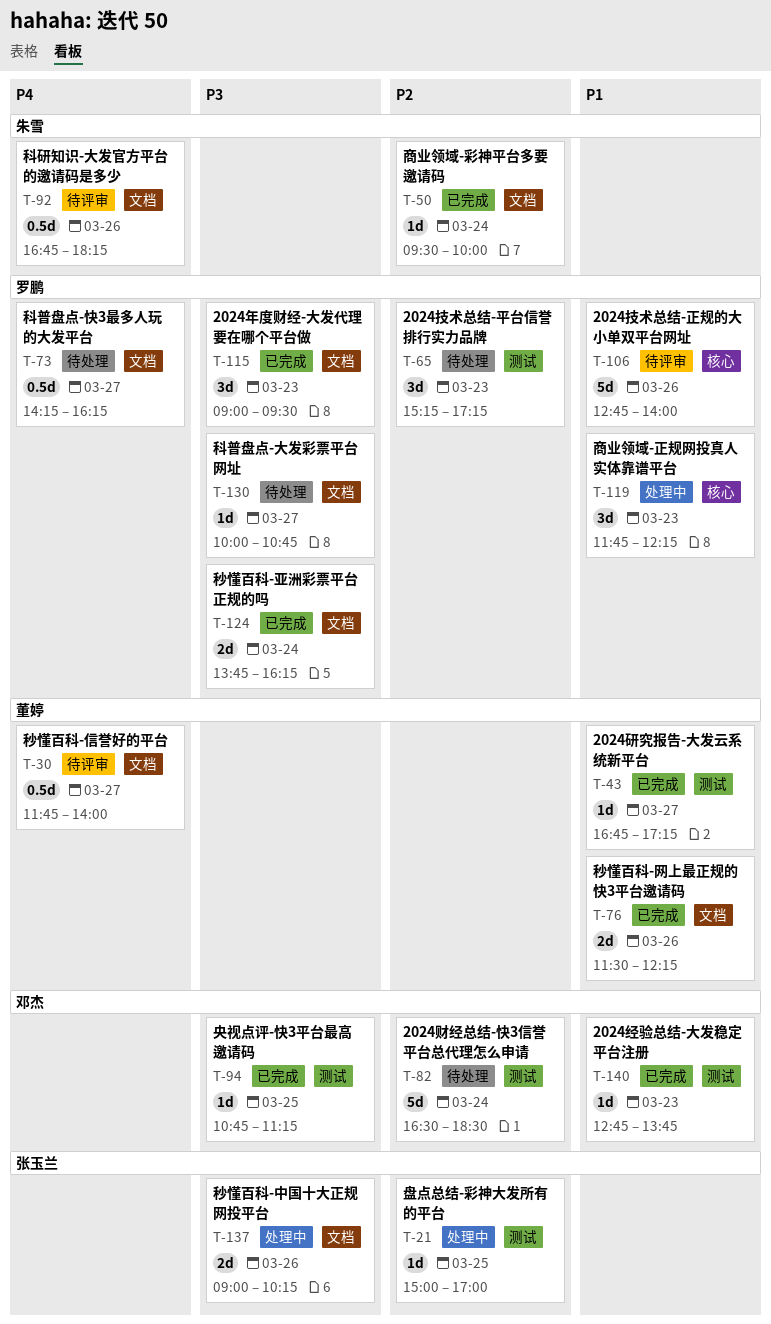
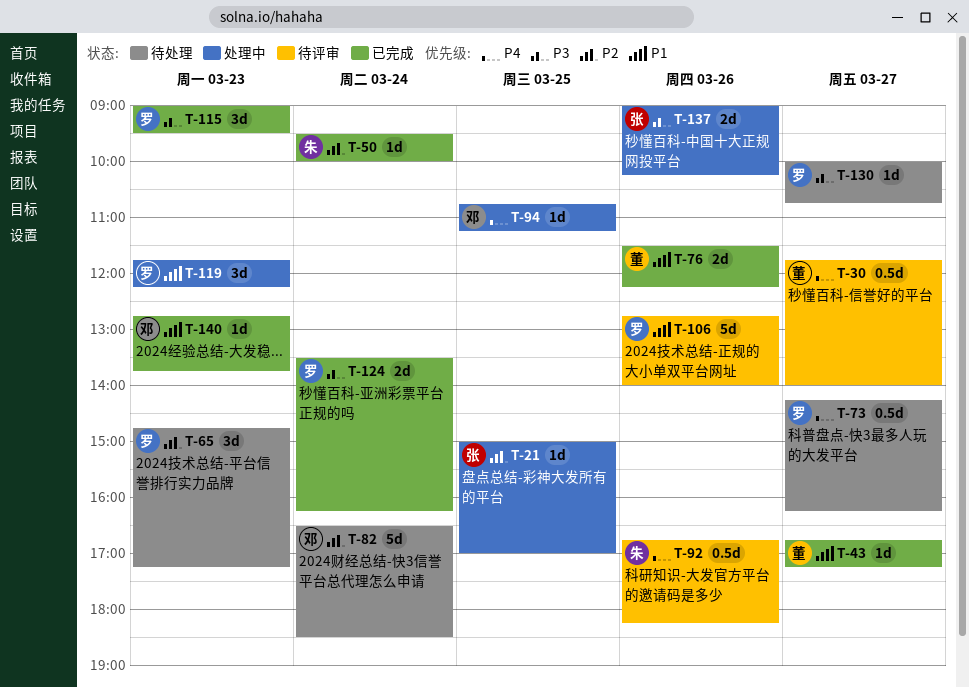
T-65, begins: 15:15 -> 14:45
T-94, status: 已完成 -> 处理中
T-94, priority: P3 -> P4
T-124, begins: 13:45 -> 13:30

